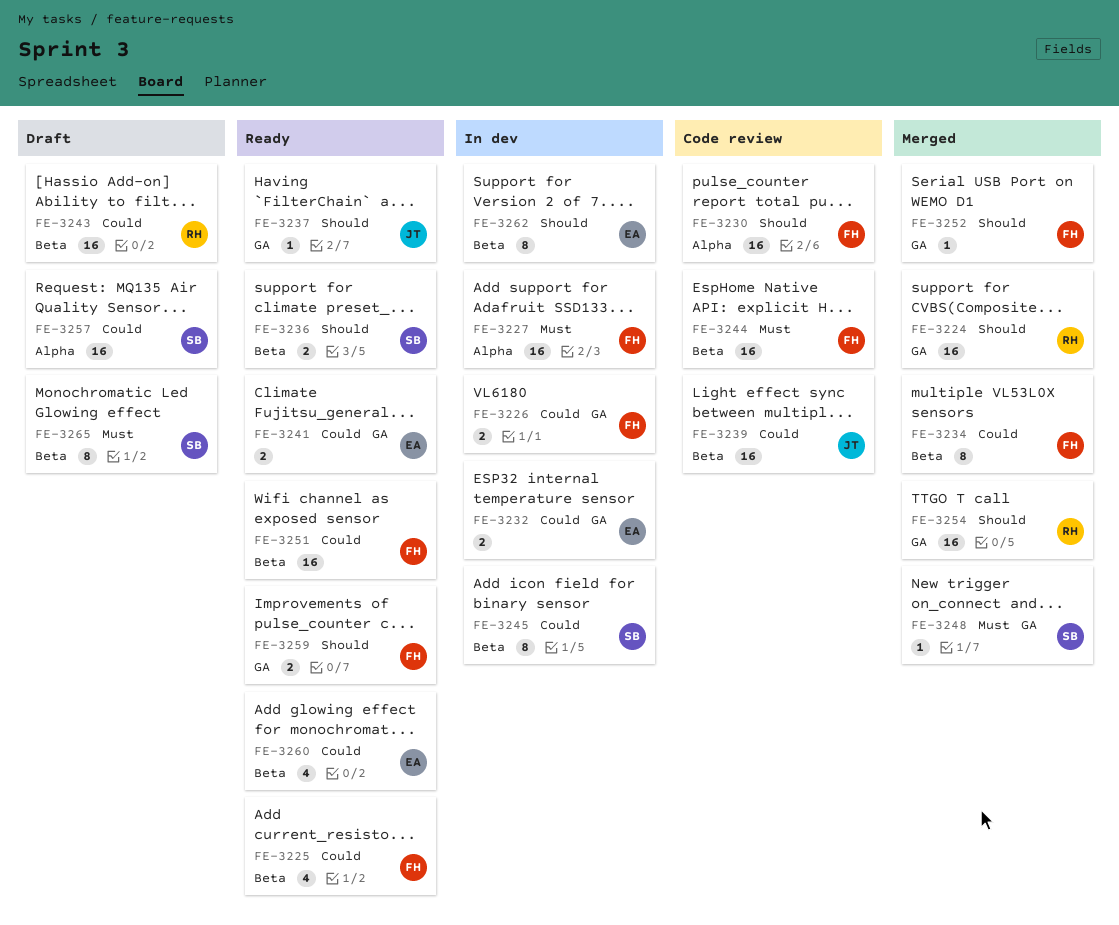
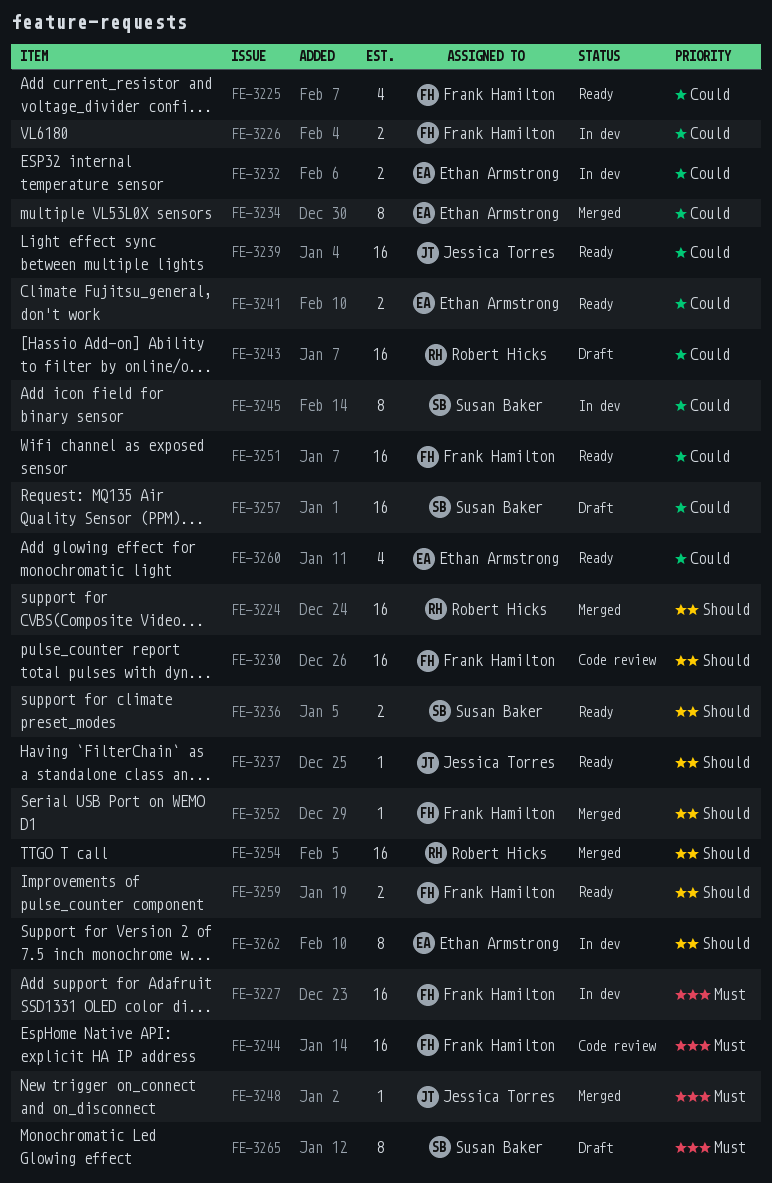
FE-3234, owner: Frank Hamilton -> Ethan Armstrong
FE-3239, status: Code review -> Ready
FE-3248, owner: Susan Baker -> Jessica Torres

